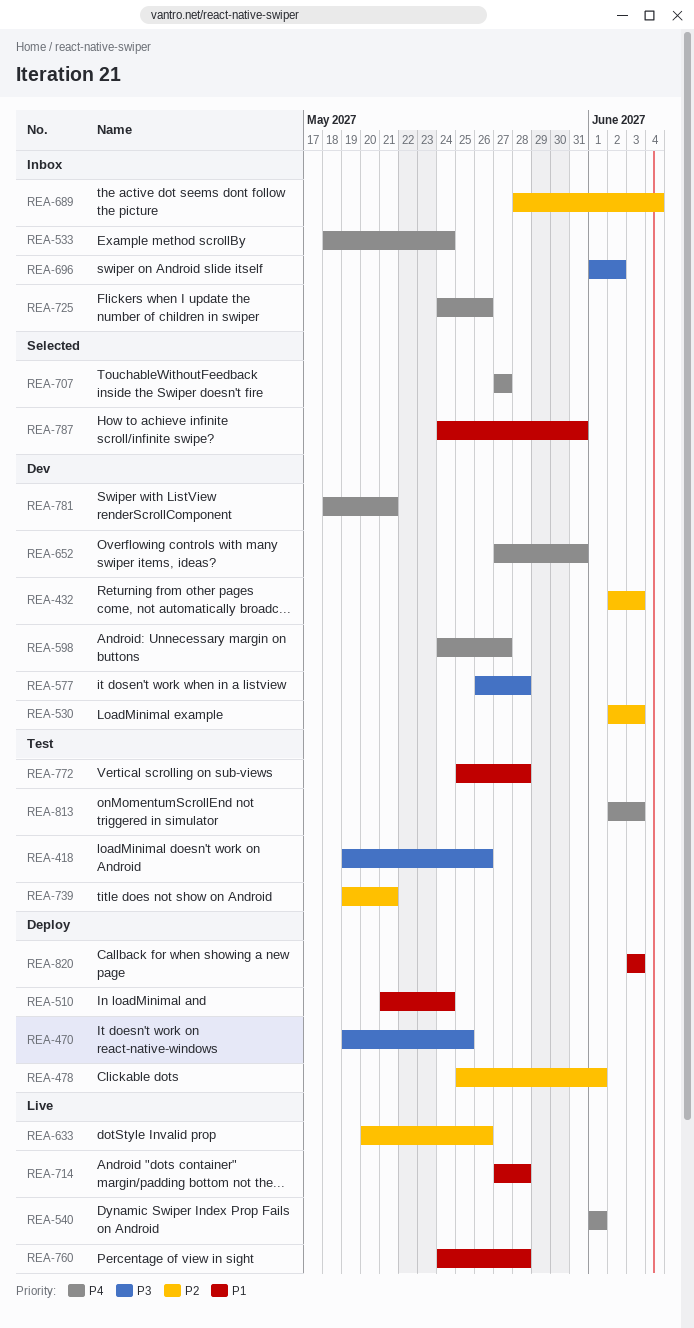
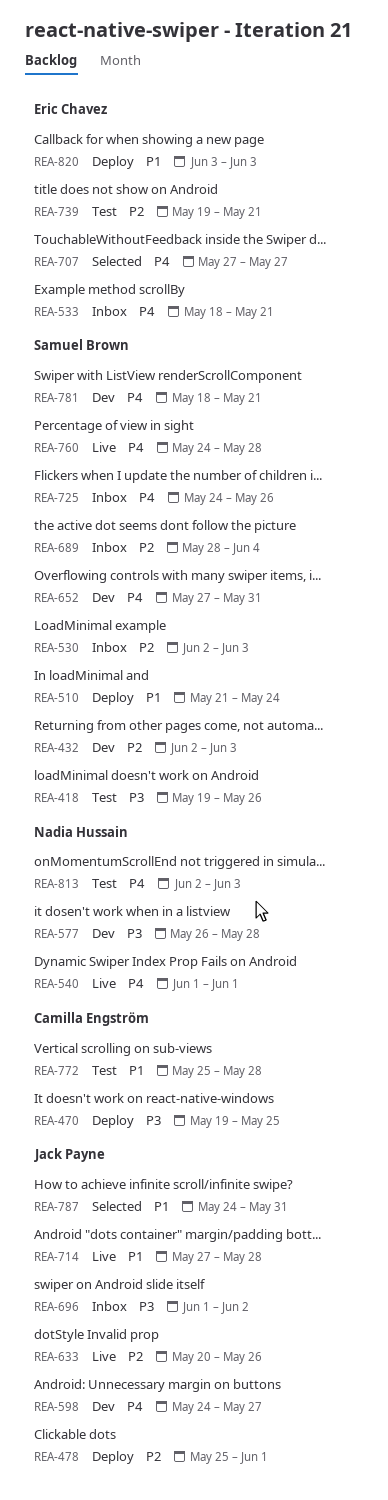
REA-530, status: Dev -> Inbox
REA-533, due: May 24 -> May 21
REA-760, priority: P1 -> P4

